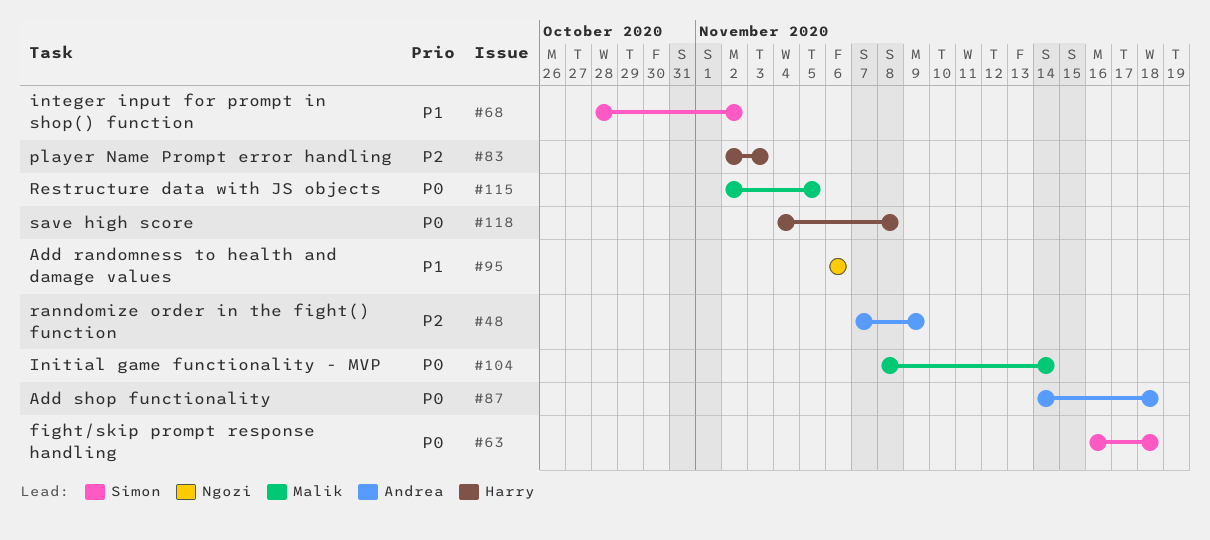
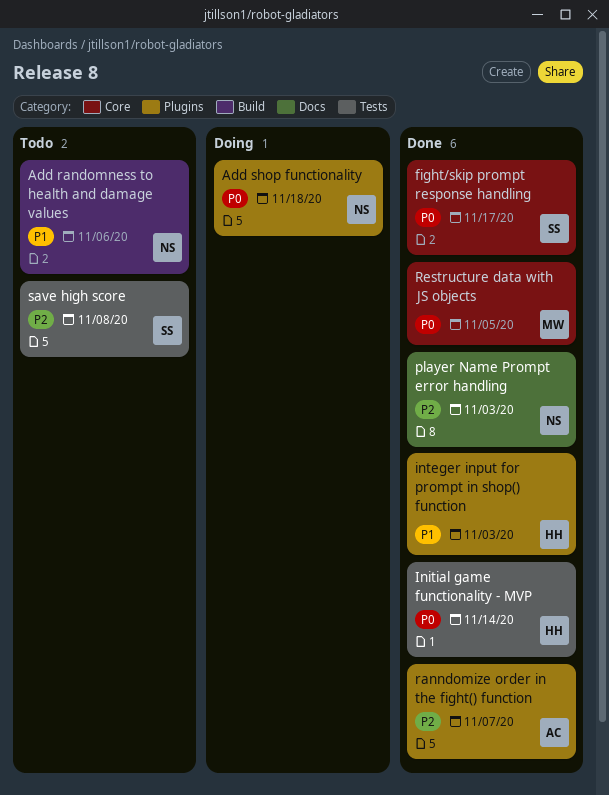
Add shop functionality, owner: Andrea -> Ngozi
fight/skip prompt response handling, due: Nov 18 -> Nov 17
Initial game functionality - MVP, owner: Malik -> Harry
integer input for prompt in shop() function, owner: Simon -> Harry
integer input for prompt in shop() function, due: Nov 2 -> Nov 3
player Name Prompt error handling, owner: Harry -> Ngozi
ranndomize order in the fight() function, due: Nov 9 -> Nov 7
save high score, owner: Harry -> Simon
save high score, priority: P0 -> P2

